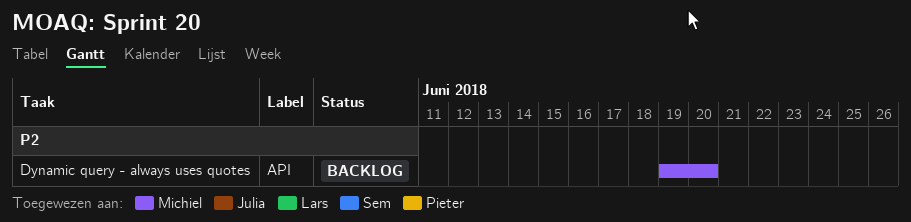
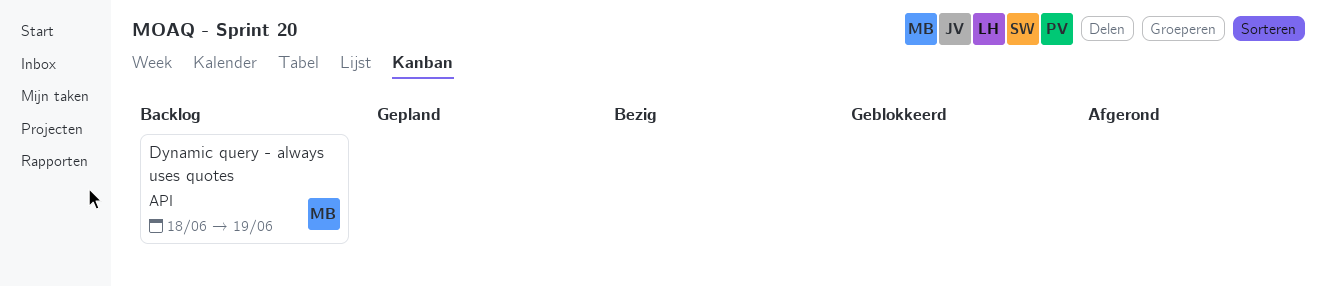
Dynamic query - always uses quotes, start: Jun 19 -> Jun 18
Dynamic query - always uses quotes, due: Jun 20 -> Jun 19

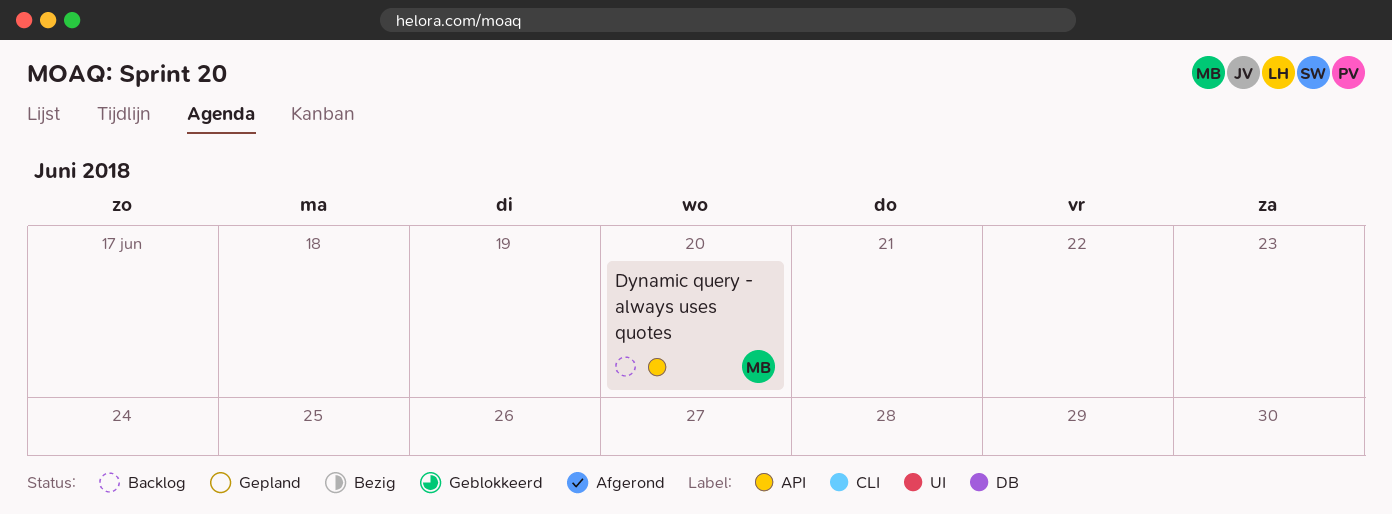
Dynamic query - always uses quotes, due: Jun 19 -> Jun 20

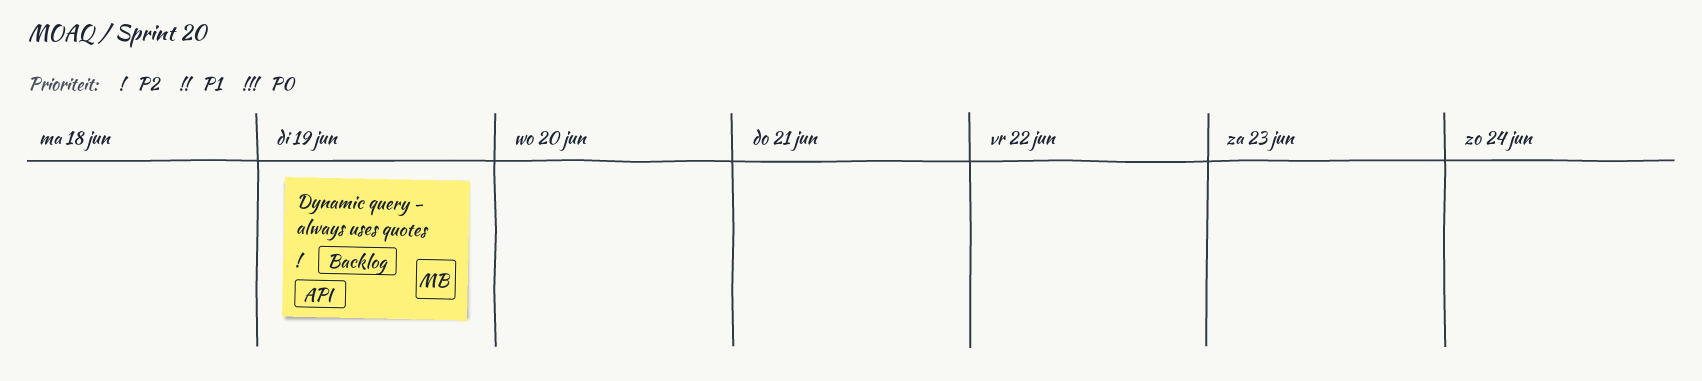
Dynamic query - always uses quotes, due: Jun 20 -> Jun 19

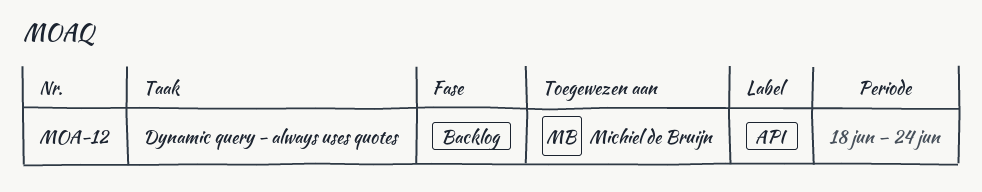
Dynamic query - always uses quotes, due: Jun 19 -> Jun 24

